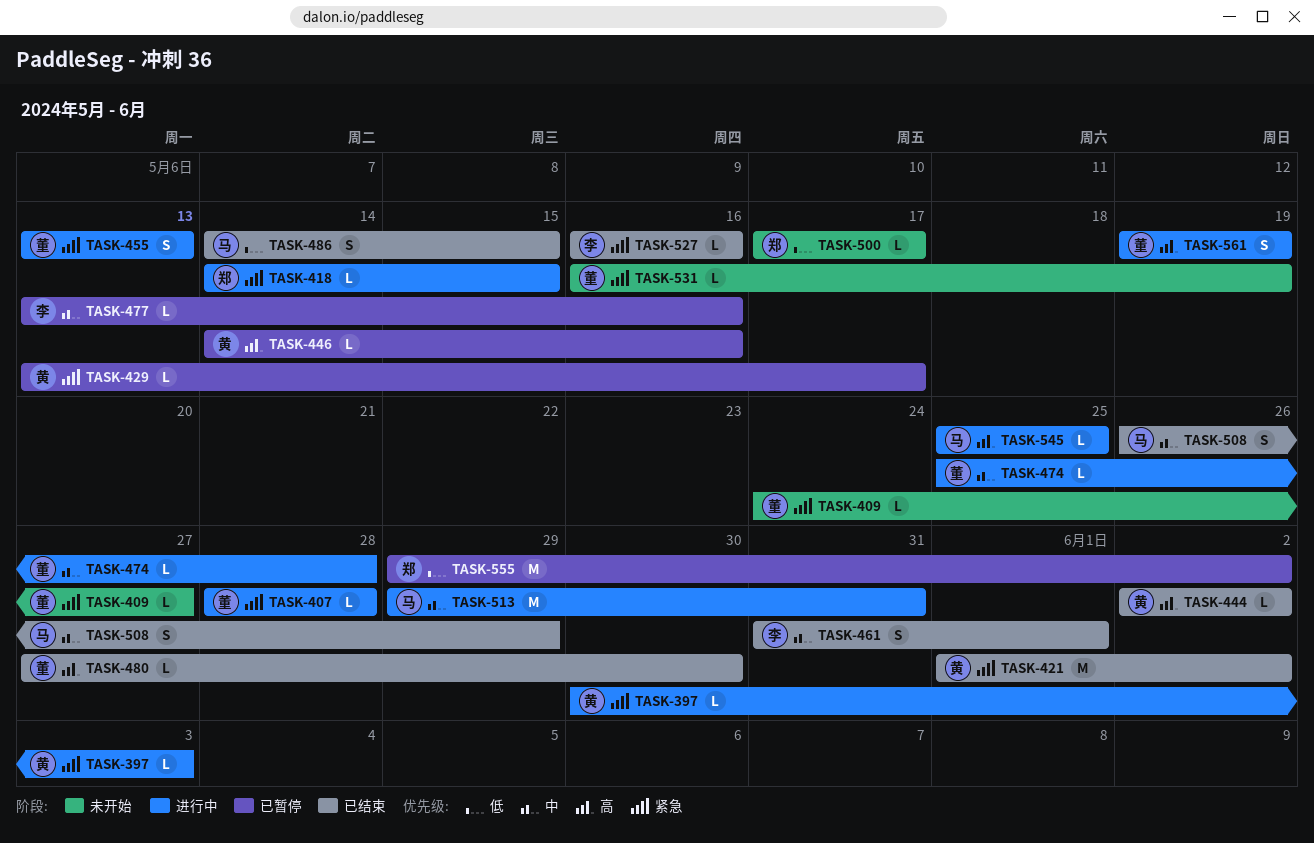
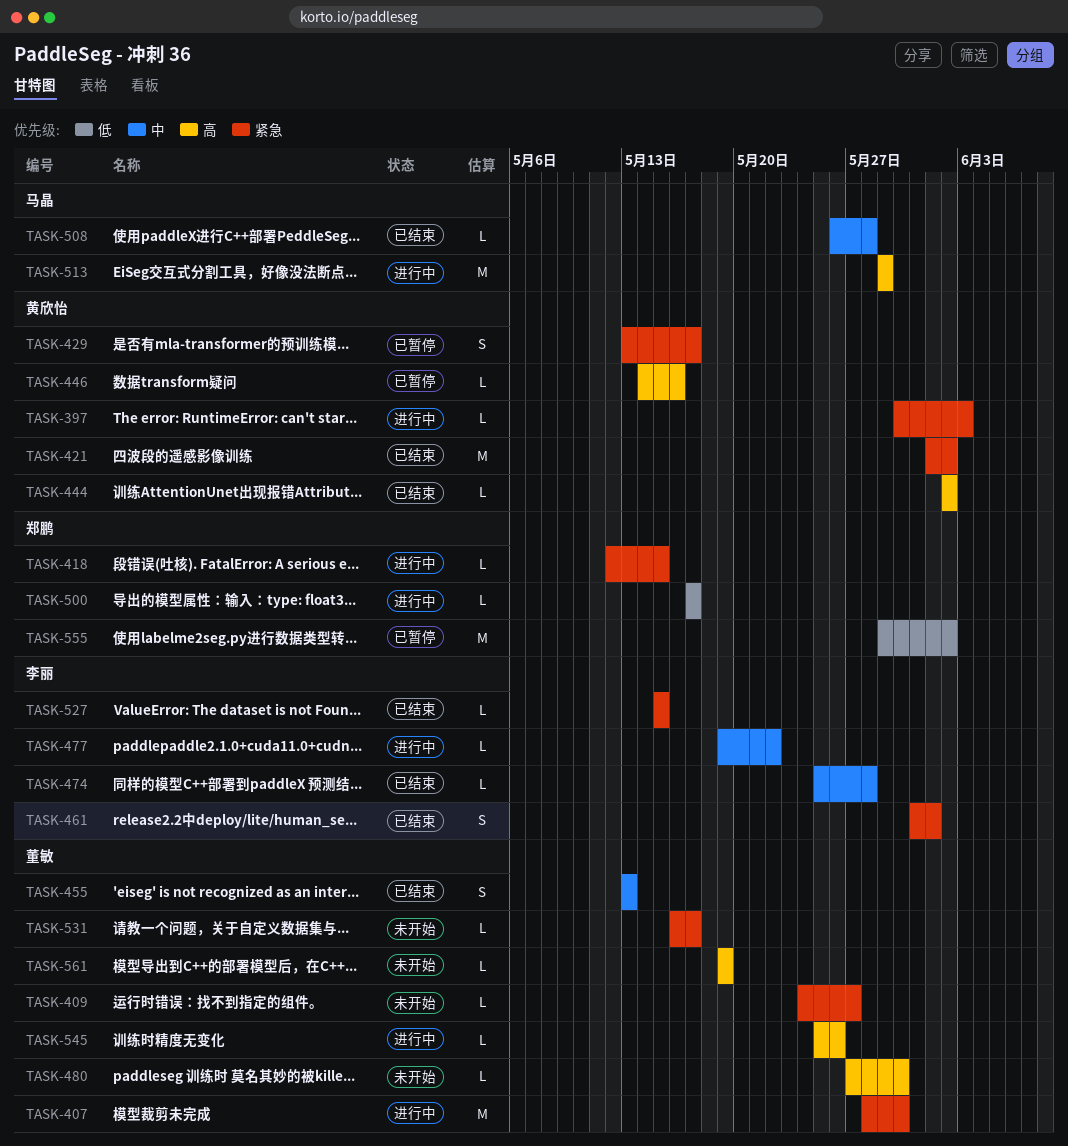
TASK-407, estimate: L -> M
TASK-407, due: May 28 -> May 30
TASK-418, start: May 14 -> May 12
TASK-429, estimate: L -> S
TASK-455, status: 进行中 -> 已结束
TASK-455, priority: 紧急 -> 中
TASK-461, priority: 中 -> 紧急
TASK-474, status: 进行中 -> 已结束
TASK-474, owner: 董敏 -> 李丽
TASK-477, status: 已暂停 -> 进行中
TASK-477, start: May 13 -> May 19
TASK-477, due: May 16 -> May 22
TASK-480, status: 已结束 -> 未开始
TASK-486: present -> none
TASK-500, status: 未开始 -> 进行中
TASK-508, estimate: S -> L
TASK-508, due: May 29 -> May 28
TASK-513, priority: 中 -> 高
TASK-513, due: May 31 -> May 29
TASK-527, start: May 16 -> May 15
TASK-527, due: May 16 -> May 15
TASK-531, due: May 19 -> May 17
TASK-545, owner: 马晶 -> 董敏
TASK-545, due: May 25 -> May 26
TASK-561, status: 进行中 -> 未开始
TASK-561, estimate: S -> L

